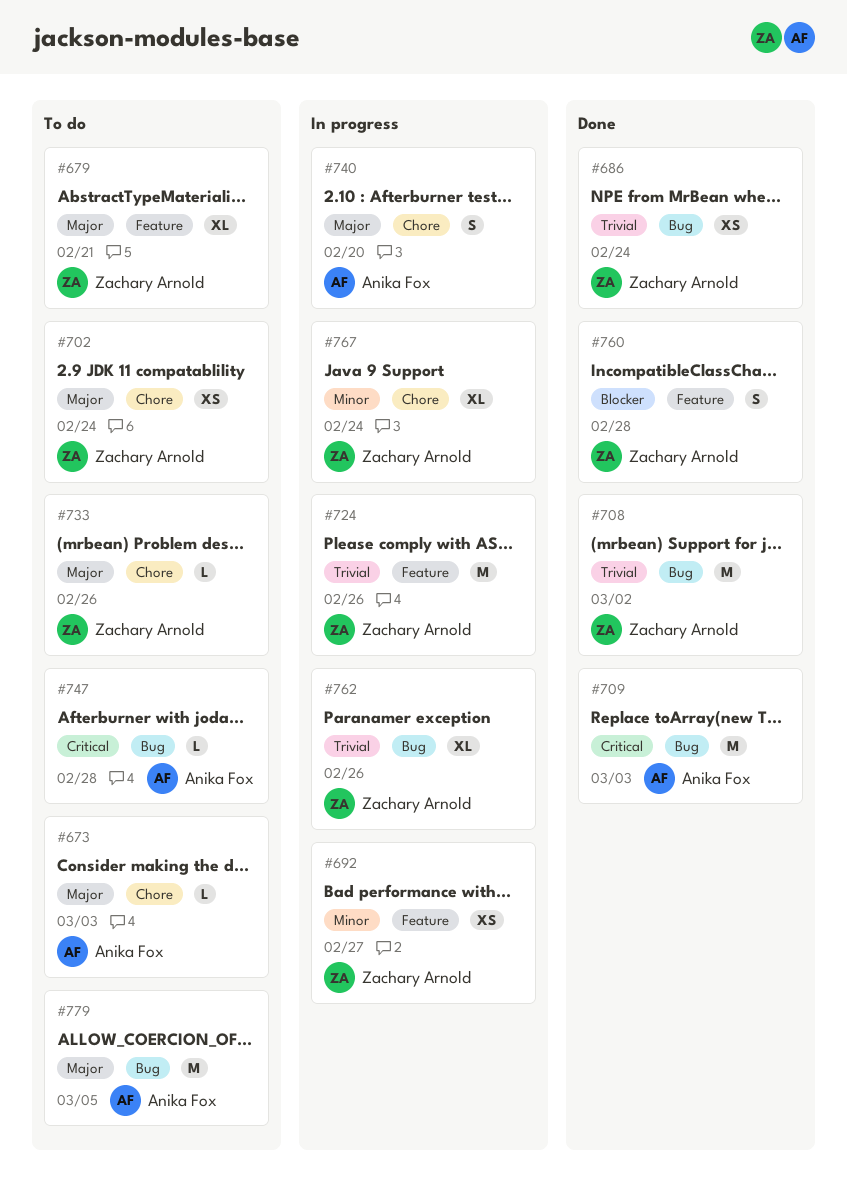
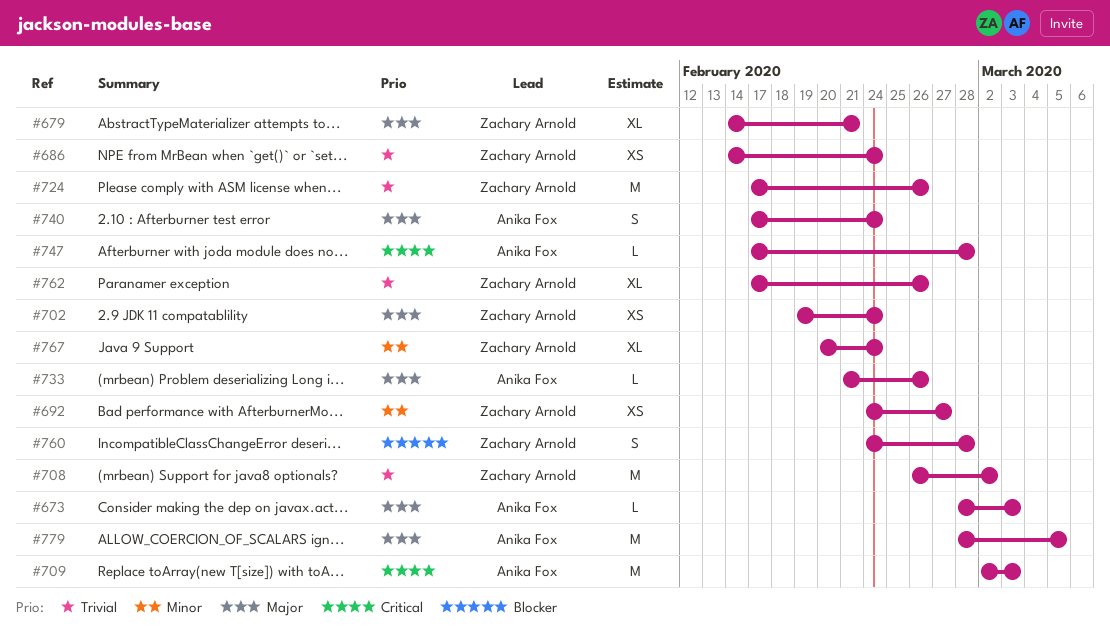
#733, owner: Zachary Arnold -> Anika Fox
#740, due: Feb 20 -> Feb 24

